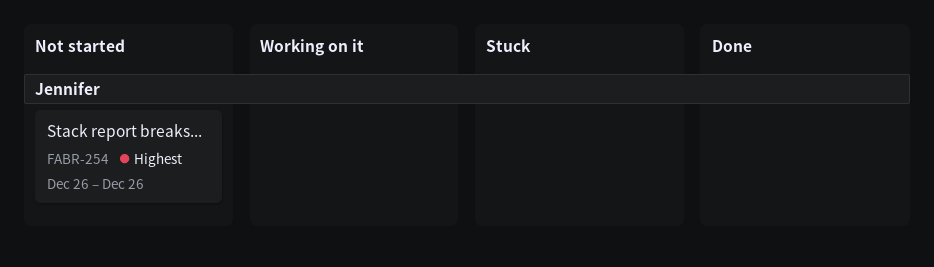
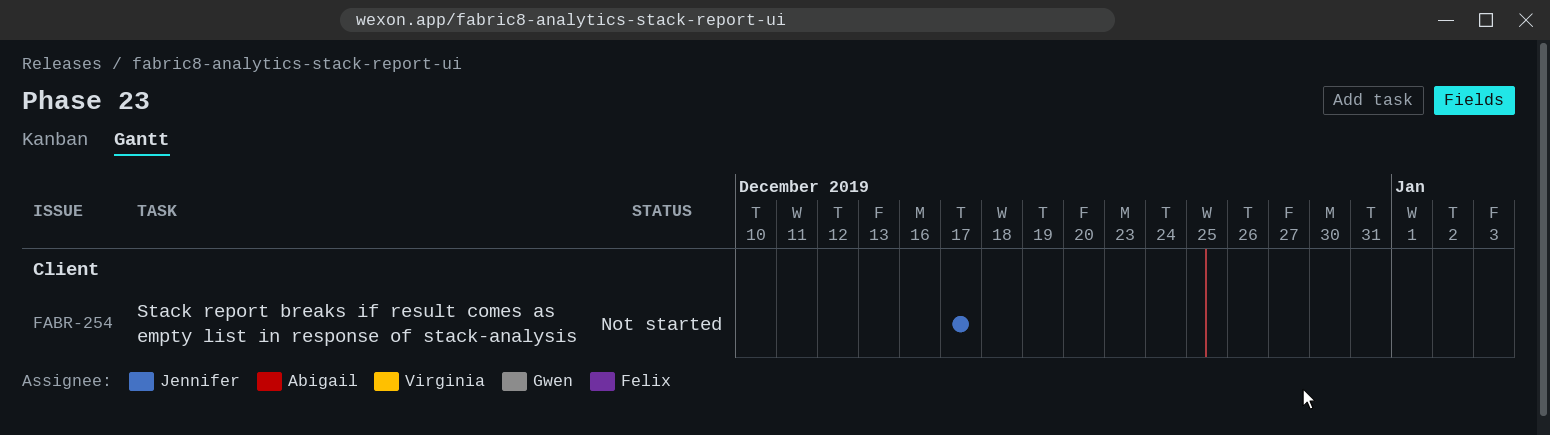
FABR-254, start: Dec 26 -> Dec 17
FABR-254, due: Dec 26 -> Dec 17

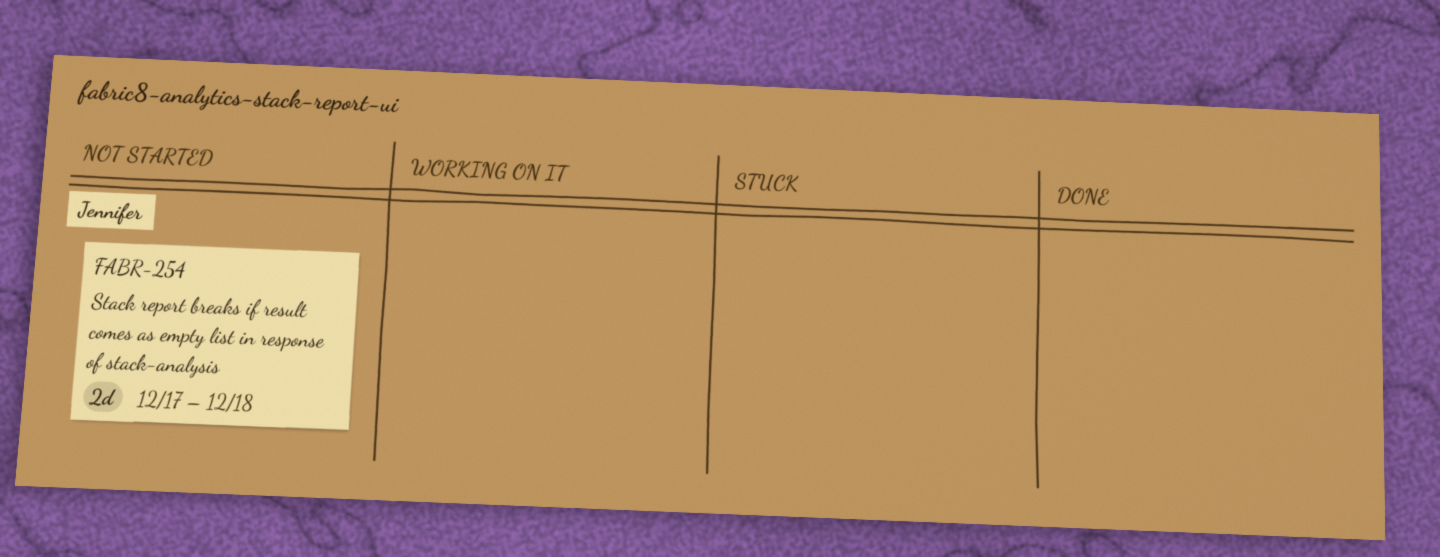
FABR-254, due: Dec 17 -> Dec 18

